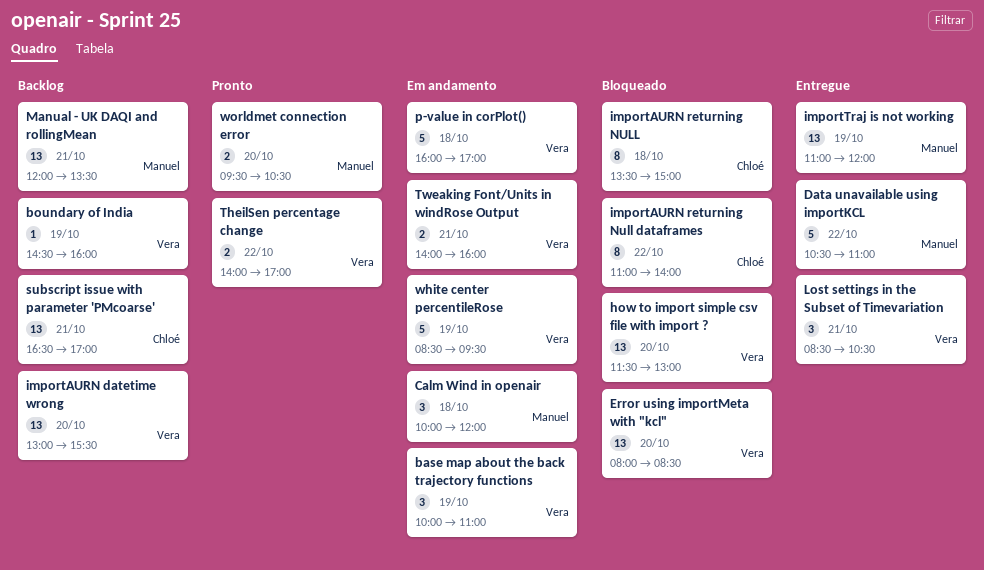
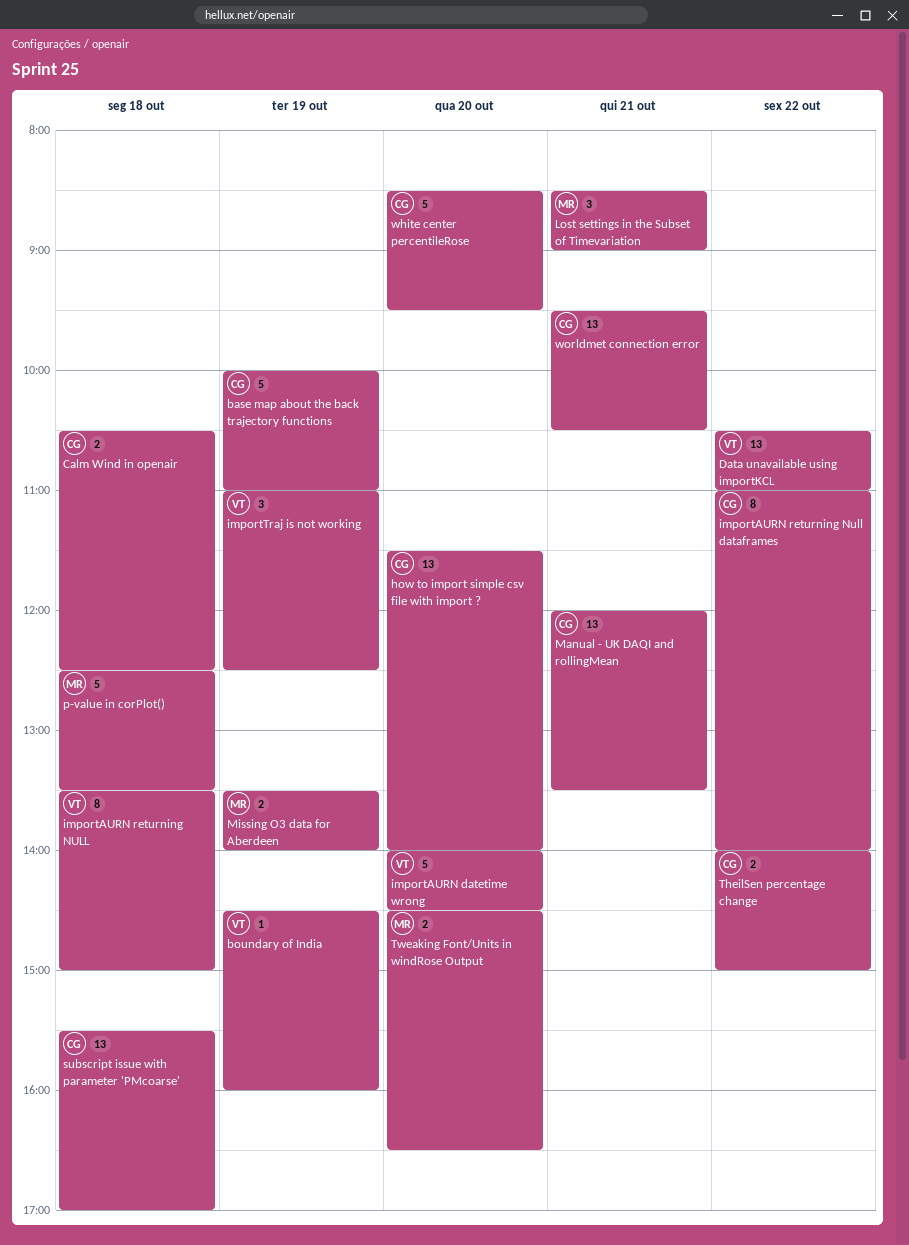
base map about the back trajectory functions, owner: Vera -> Chloé
base map about the back trajectory functions, estimate: 3 -> 5
Calm Wind in openair, owner: Manuel -> Chloé
Calm Wind in openair, estimate: 3 -> 2
Calm Wind in openair, begins: 10:00 -> 10:30
Calm Wind in openair, ends: 12:00 -> 12:30
Data unavailable using importKCL, owner: Manuel -> Vera
Data unavailable using importKCL, estimate: 5 -> 13
Error using importMeta with "kcl": present -> none
how to import simple csv file with import ?, owner: Vera -> Chloé
how to import simple csv file with import ?, ends: 13:00 -> 14:00
importAURN datetime wrong, estimate: 13 -> 5
importAURN datetime wrong, begins: 13:00 -> 14:00
importAURN datetime wrong, ends: 15:30 -> 14:30
importAURN returning NULL, owner: Chloé -> Vera
importTraj is not working, owner: Manuel -> Vera
importTraj is not working, estimate: 13 -> 3
importTraj is not working, ends: 12:00 -> 12:30
Lost settings in the Subset of Timevariation, owner: Vera -> Manuel
Lost settings in the Subset of Timevariation, ends: 10:30 -> 09:00
Manual - UK DAQI and rollingMean, owner: Manuel -> Chloé
Missing O3 data for Aberdeen: none -> present
p-value in corPlot(), owner: Vera -> Manuel
p-value in corPlot(), begins: 16:00 -> 12:30
p-value in corPlot(), ends: 17:00 -> 13:30
subscript issue with parameter 'PMcoarse', day: Oct 21 -> Oct 18
subscript issue with parameter 'PMcoarse', begins: 16:30 -> 15:30
TheilSen percentage change, owner: Vera -> Chloé
TheilSen percentage change, ends: 17:00 -> 15:00
Tweaking Font/Units in windRose Output, owner: Vera -> Manuel
Tweaking Font/Units in windRose Output, day: Oct 21 -> Oct 20
Tweaking Font/Units in windRose Output, begins: 14:00 -> 14:30
Tweaking Font/Units in windRose Output, ends: 16:00 -> 16:30
white center percentileRose, owner: Vera -> Chloé
white center percentileRose, day: Oct 19 -> Oct 20
worldmet connection error, owner: Manuel -> Chloé
worldmet connection error, estimate: 2 -> 13
worldmet connection error, day: Oct 20 -> Oct 21

